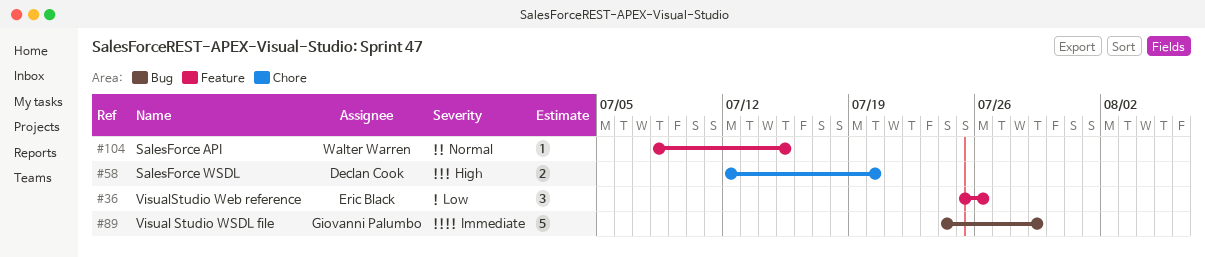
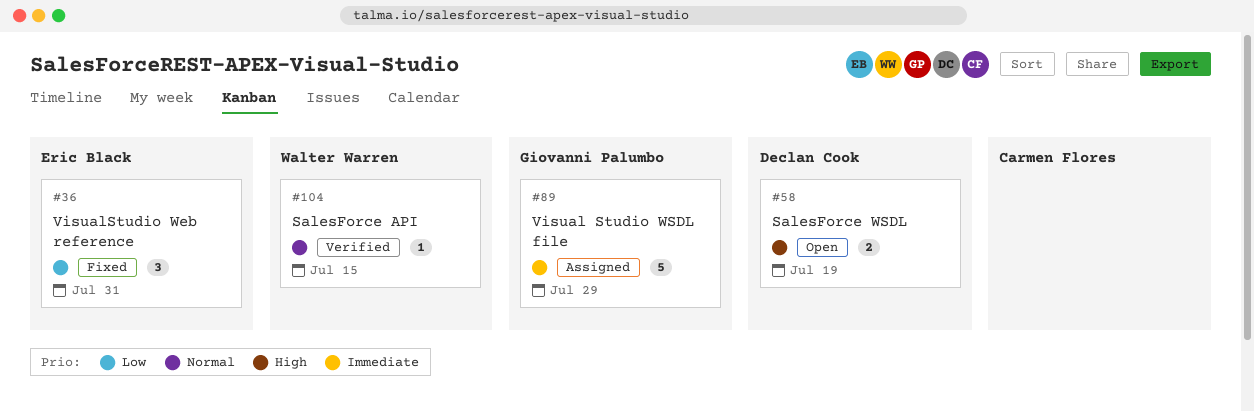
#36, due: Jul 26 -> Jul 31
#58, due: Jul 20 -> Jul 19

